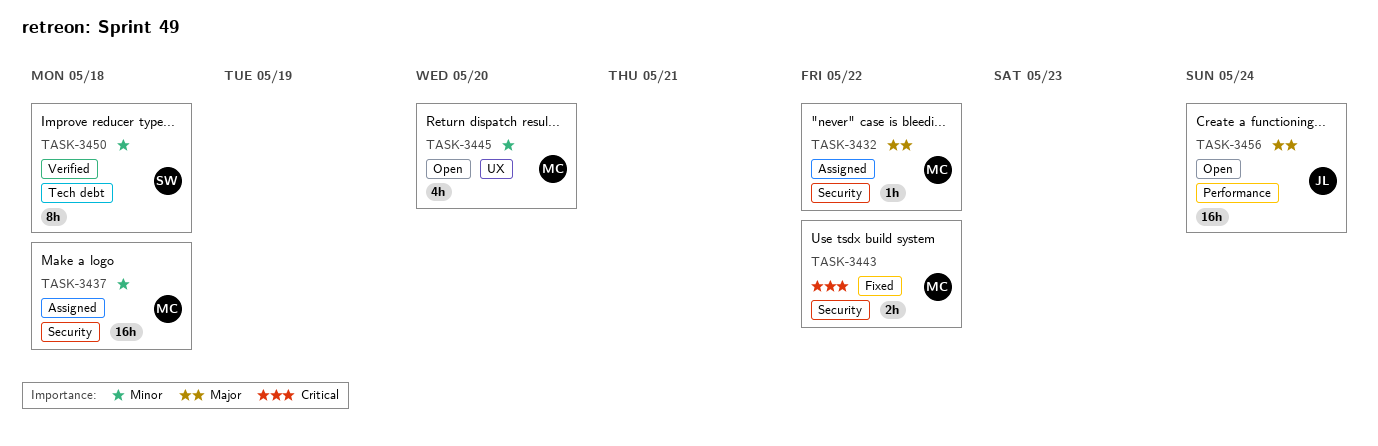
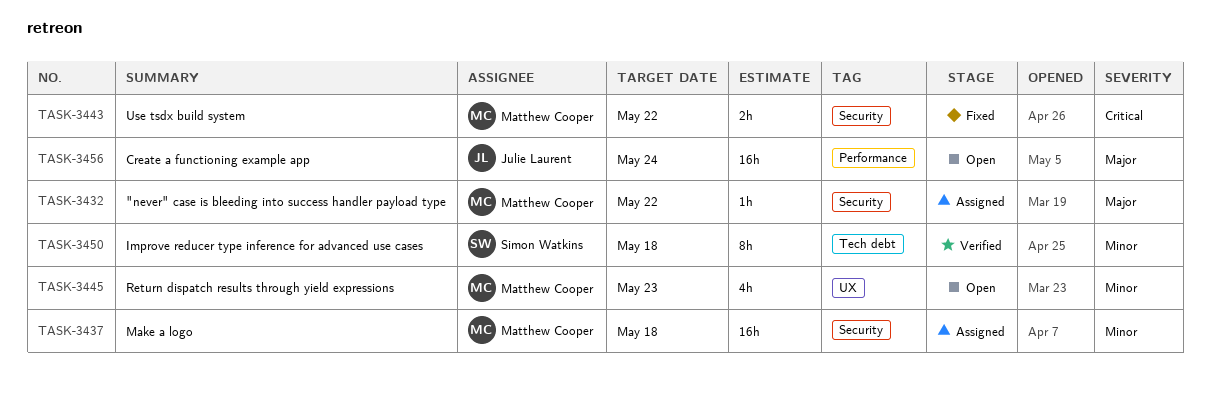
TASK-3445, due: May 20 -> May 23

